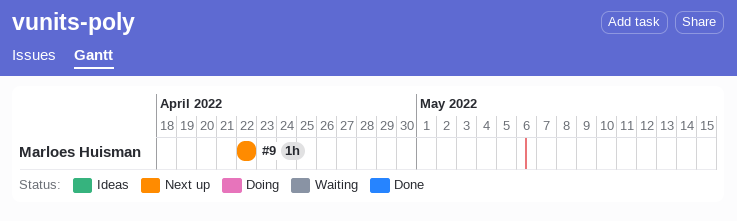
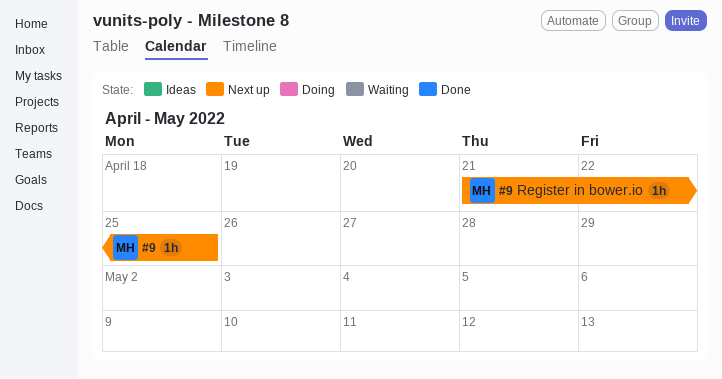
#9, start: Apr 22 -> Apr 21
#9, due: Apr 22 -> Apr 25

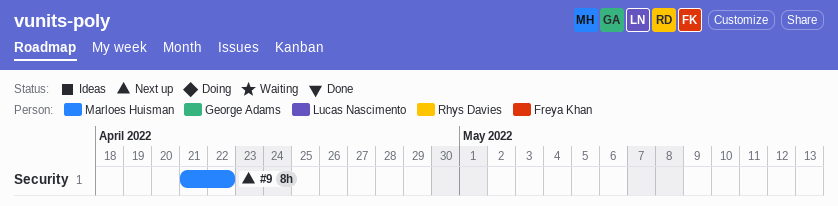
#9, estimate: 1h -> 8h
#9, due: Apr 25 -> Apr 22

